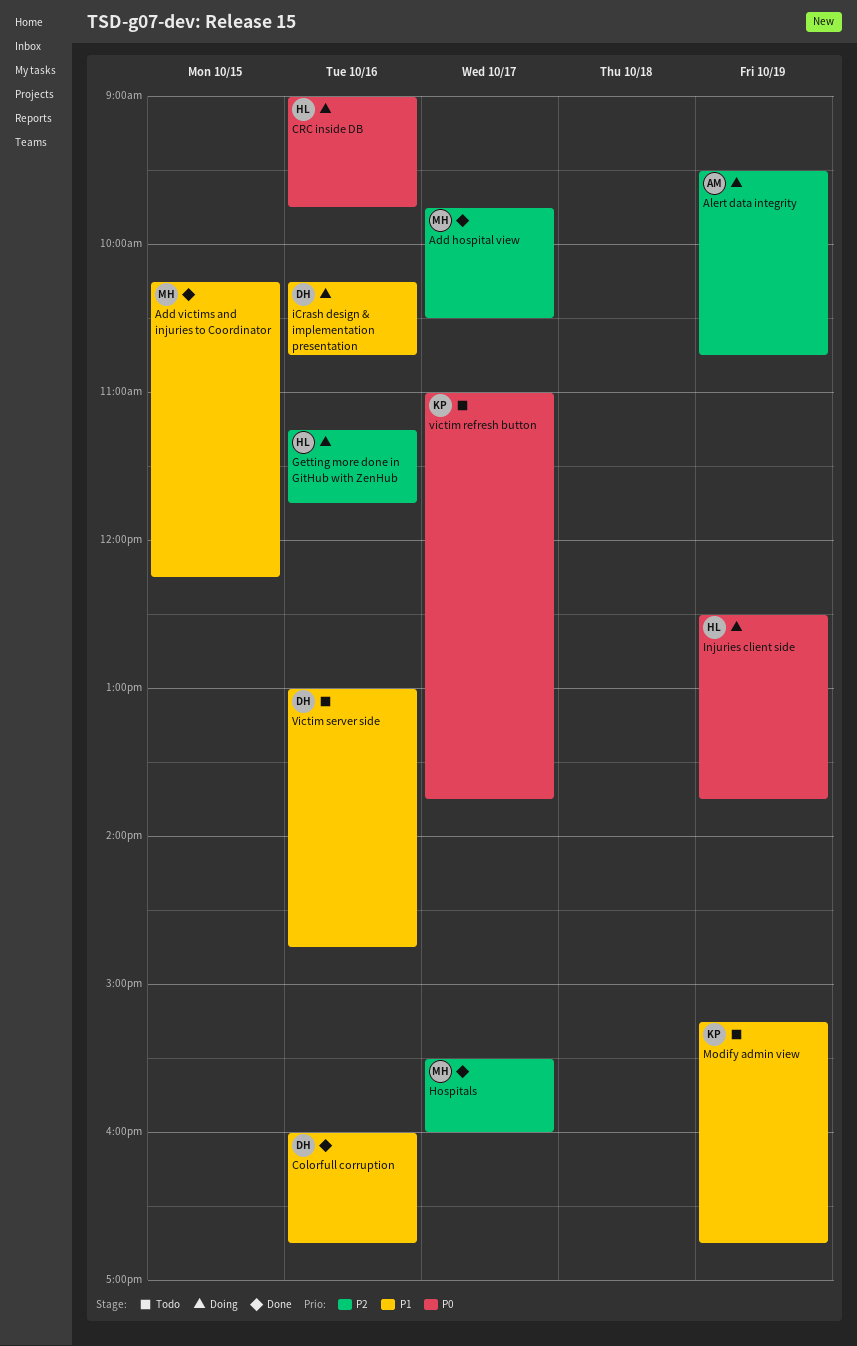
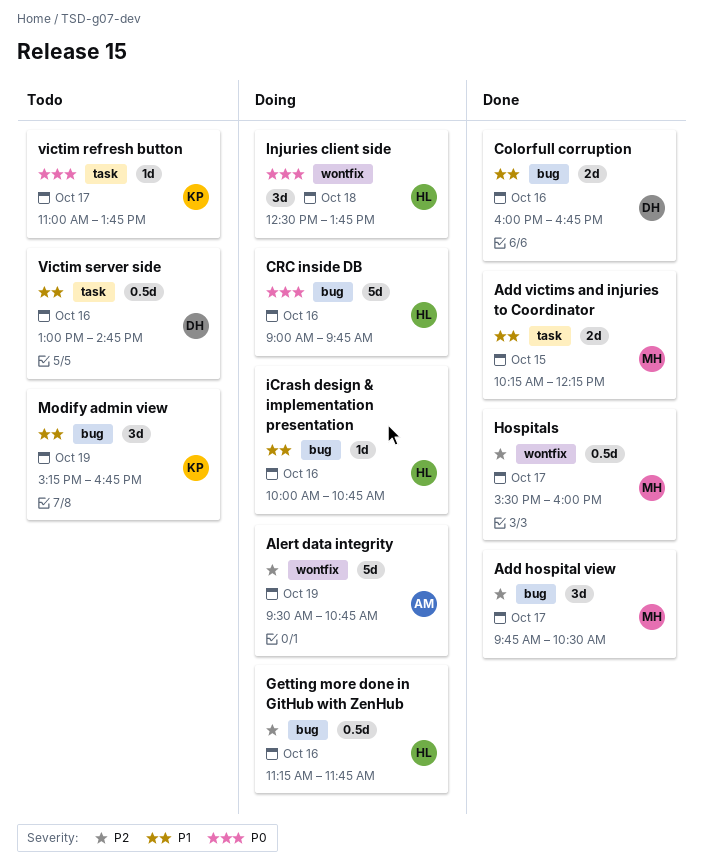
iCrash design & implementation presentation, owner: DH -> HL
iCrash design & implementation presentation, begins: 10:15 -> 10:00
Injuries client side, day: Oct 19 -> Oct 18

